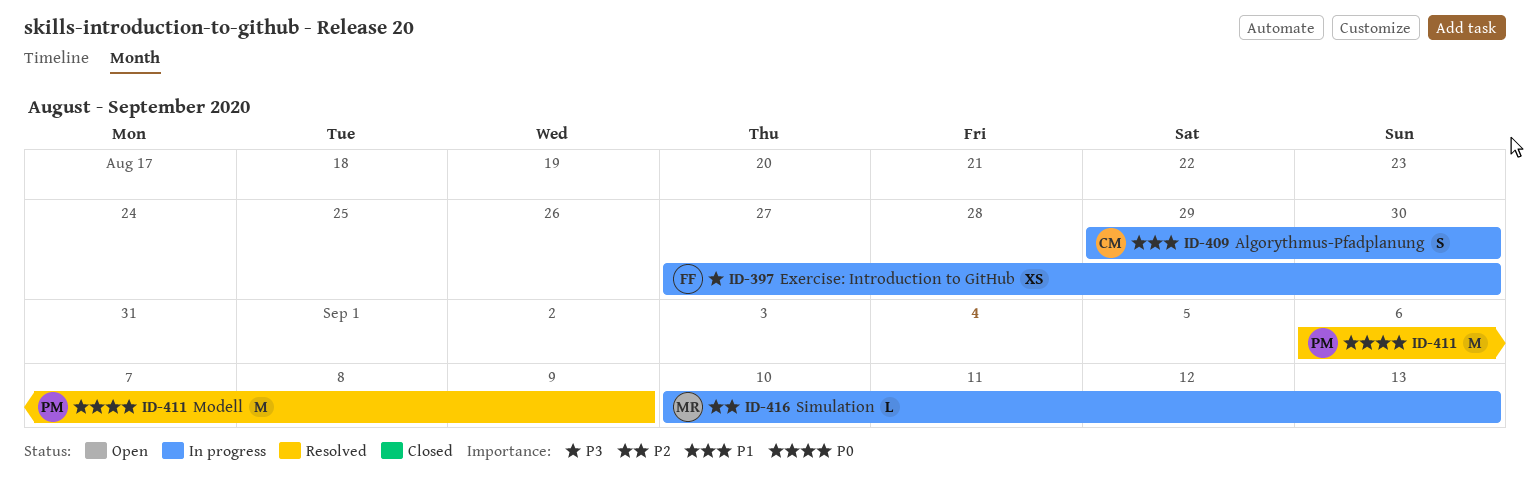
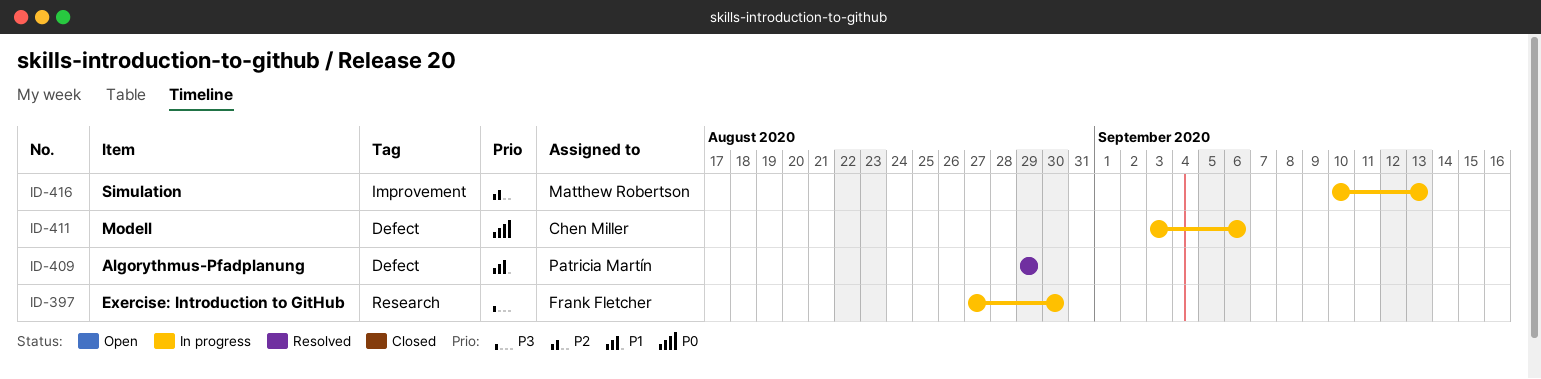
ID-409, status: In progress -> Resolved
ID-409, owner: Chen Miller -> Patricia Martín
ID-409, due: Aug 30 -> Aug 29
ID-411, status: Resolved -> In progress
ID-411, owner: Patricia Martín -> Chen Miller
ID-411, start: Sep 6 -> Sep 3
ID-411, due: Sep 9 -> Sep 6

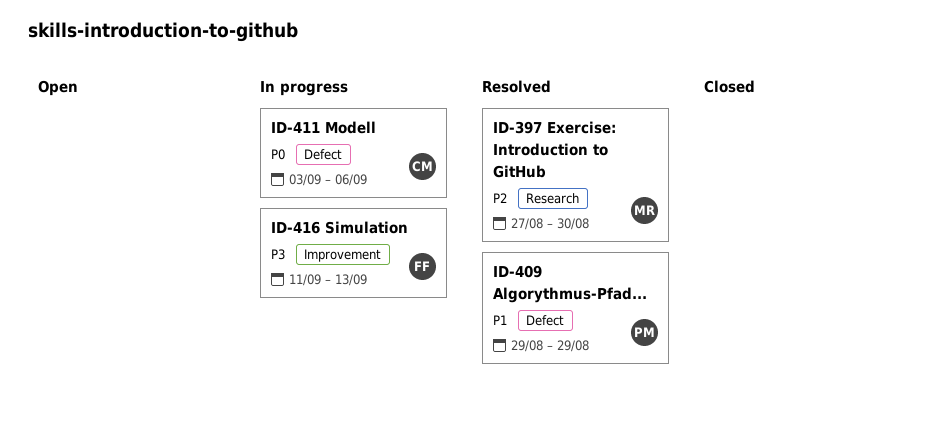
ID-397, status: In progress -> Resolved
ID-397, owner: Frank Fletcher -> Matthew Robertson
ID-397, priority: P3 -> P2
ID-416, owner: Matthew Robertson -> Frank Fletcher
ID-416, priority: P2 -> P3
ID-416, start: Sep 10 -> Sep 11

